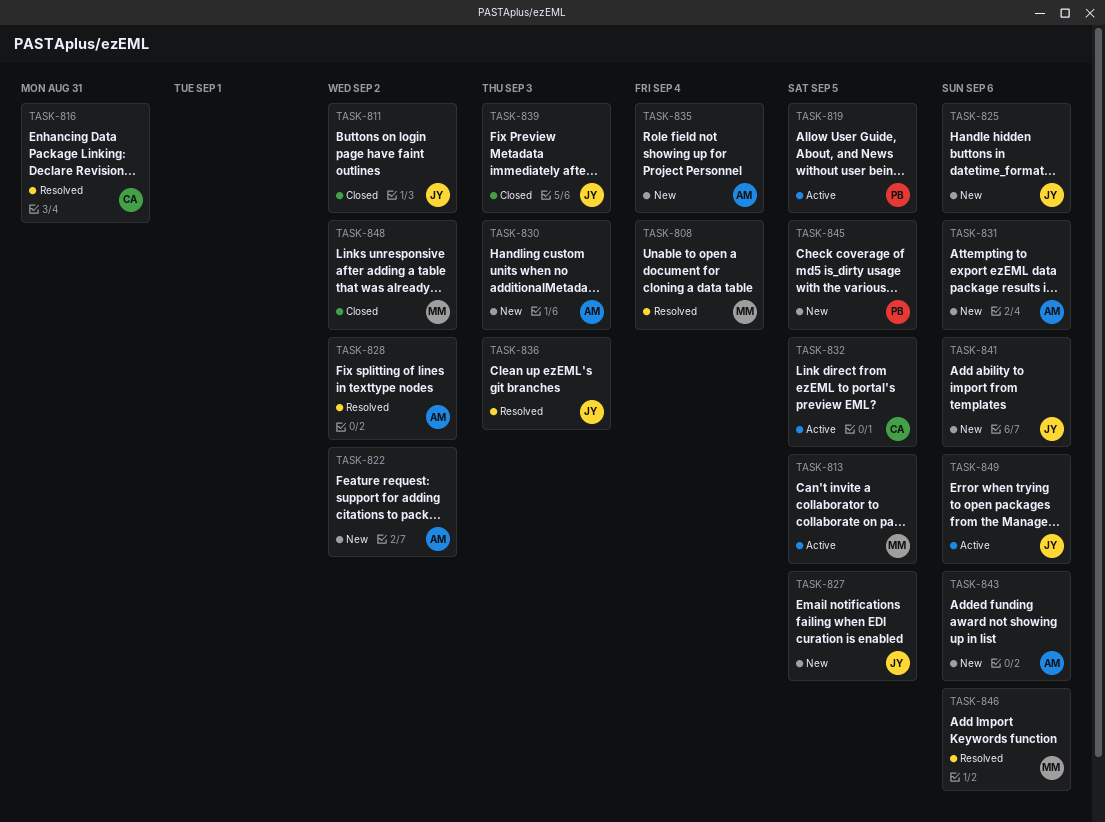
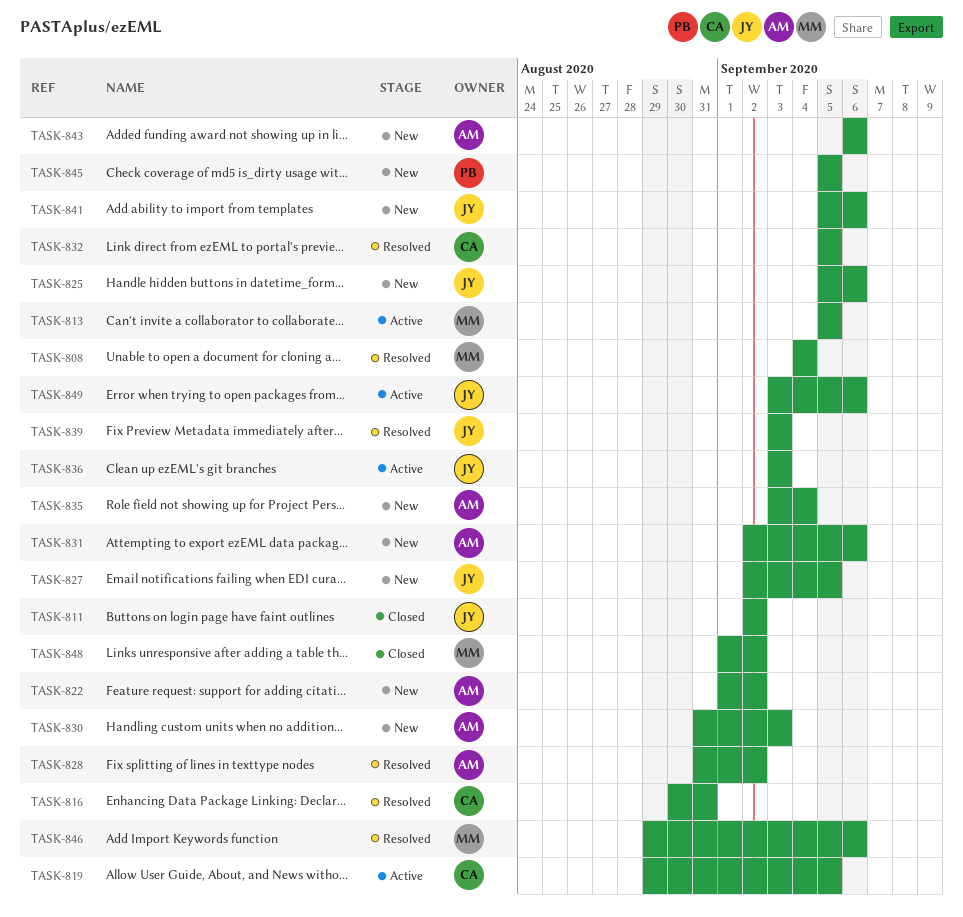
TASK-819, owner: PB -> CA
TASK-832, status: Active -> Resolved
TASK-836, status: Resolved -> Active
TASK-839, status: Closed -> Resolved

